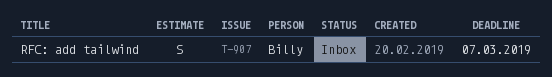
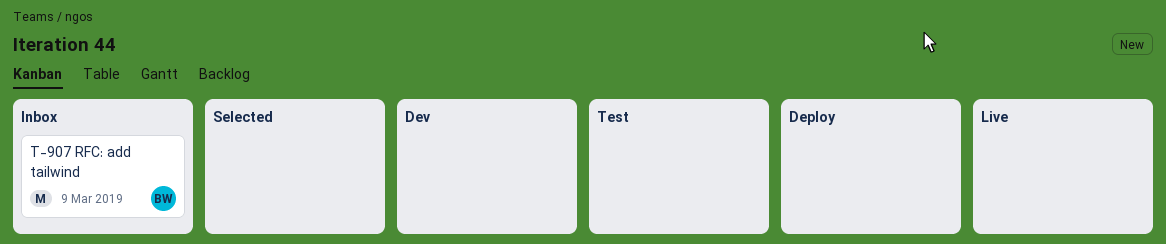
T-907, estimate: S -> M
T-907, due: Mar 7 -> Mar 9

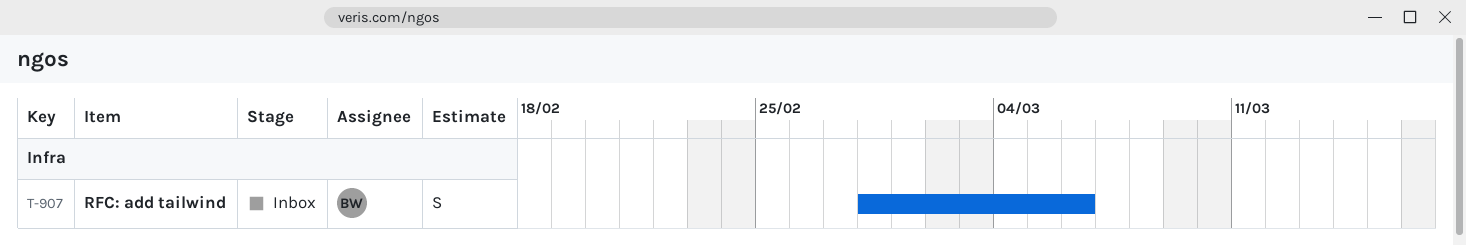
T-907, estimate: M -> S
T-907, due: Mar 9 -> Mar 6

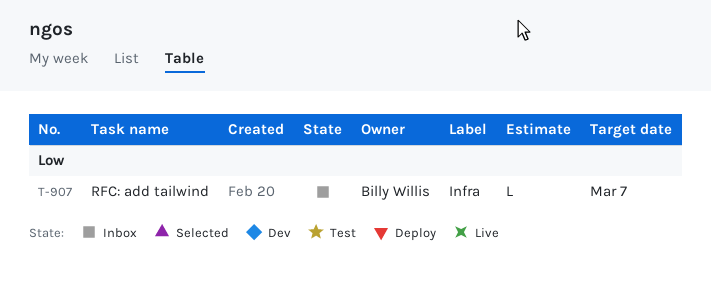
T-907, estimate: S -> L
T-907, due: Mar 6 -> Mar 7

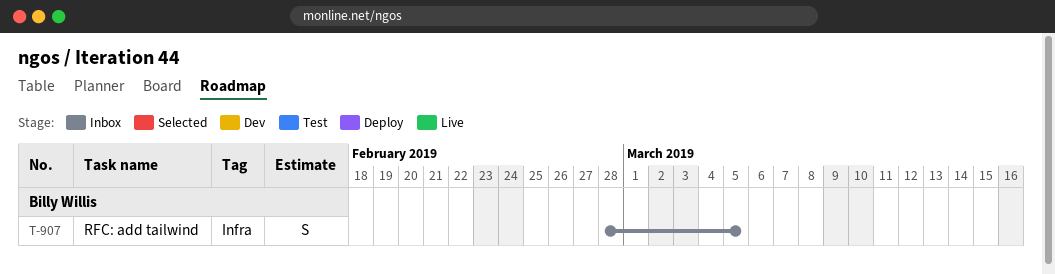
T-907, estimate: L -> S
T-907, due: Mar 7 -> Mar 5

